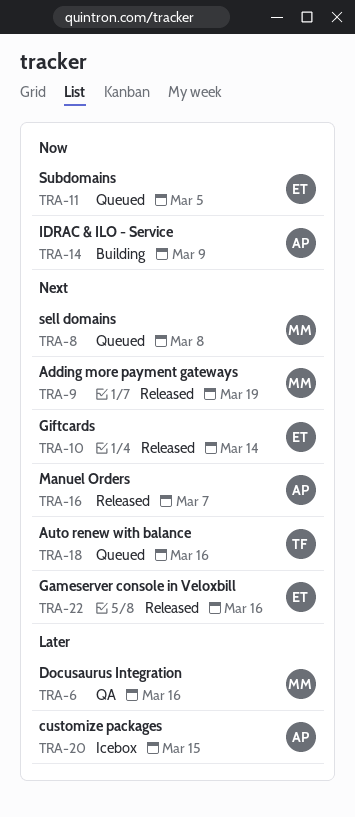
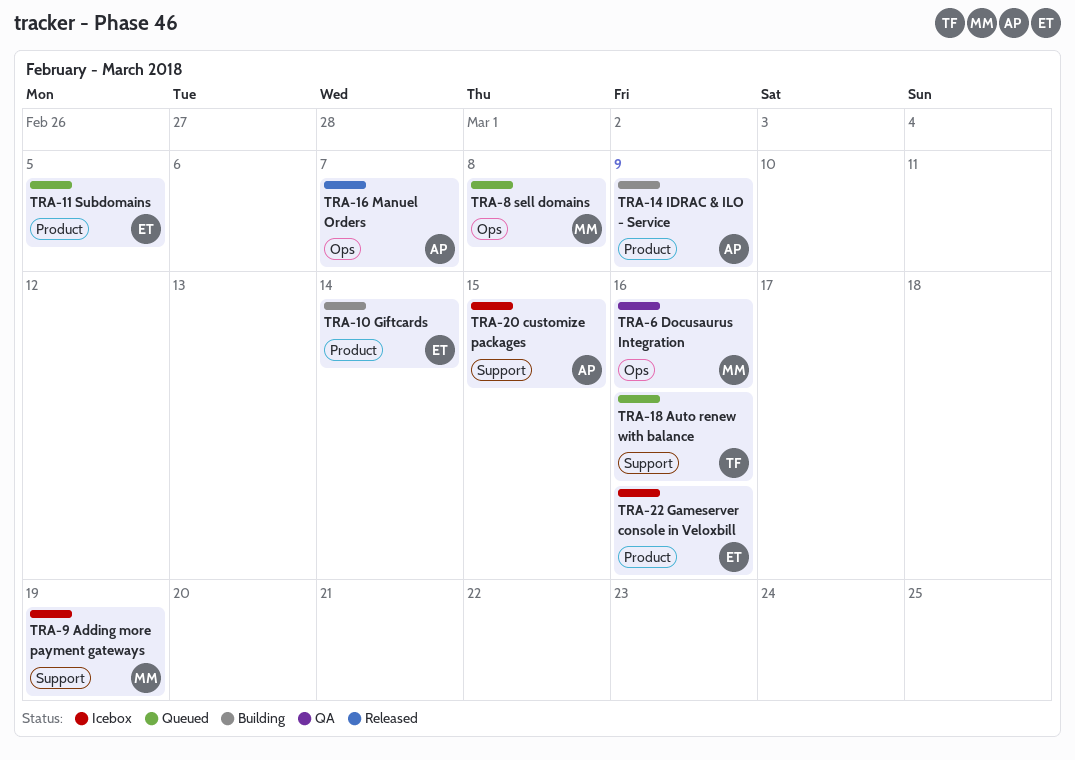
TRA-9, status: Released -> Icebox
TRA-10, status: Released -> Building
TRA-22, status: Released -> Icebox

